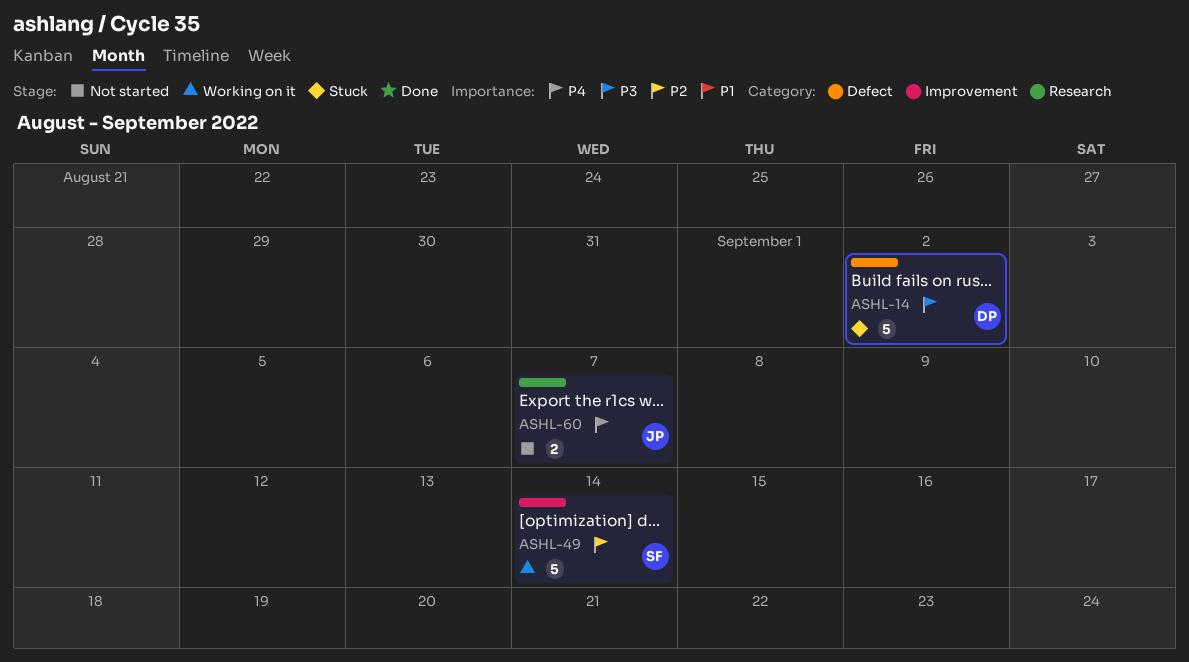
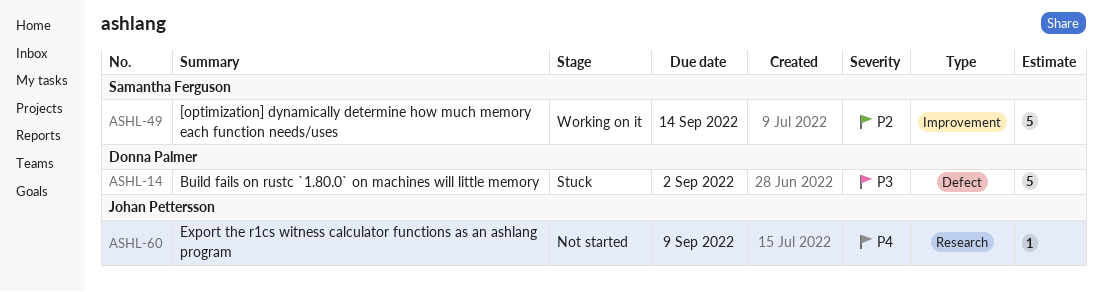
ASHL-60, estimate: 2 -> 1
ASHL-60, due: Sep 7 -> Sep 9

